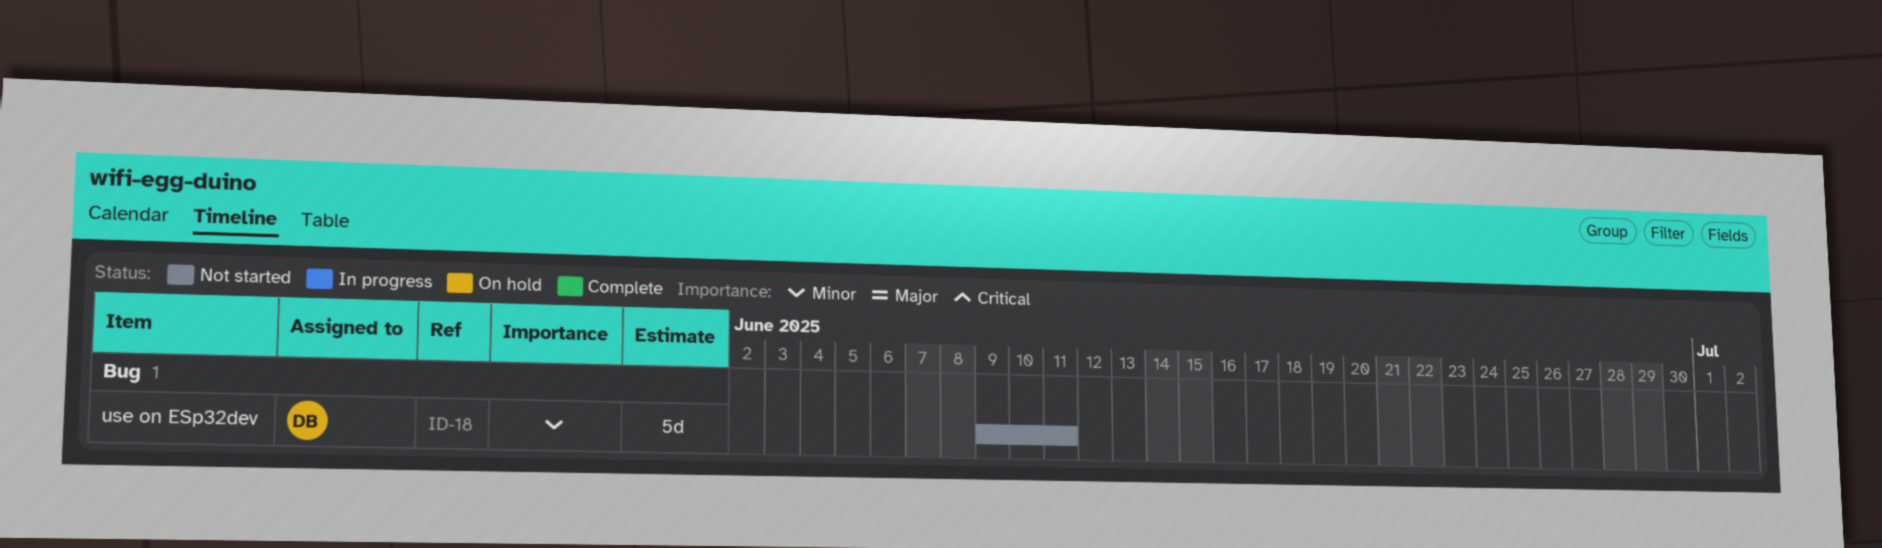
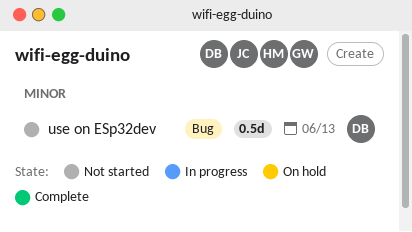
use on ESp32dev, estimate: 5d -> 0.5d
use on ESp32dev, due: Jun 11 -> Jun 13

